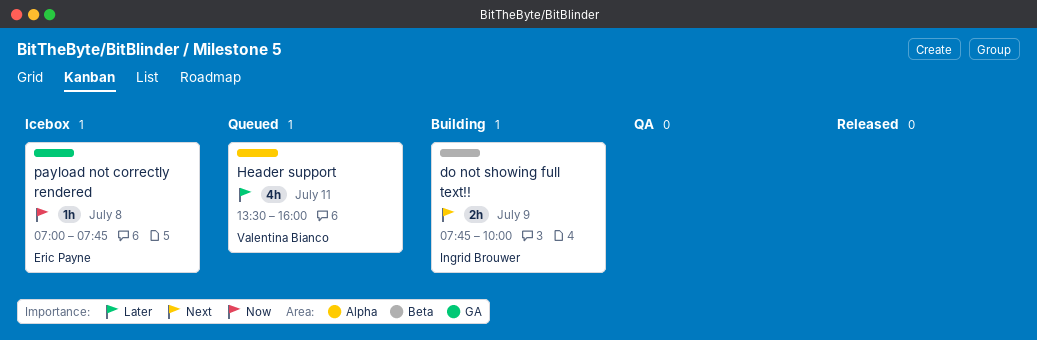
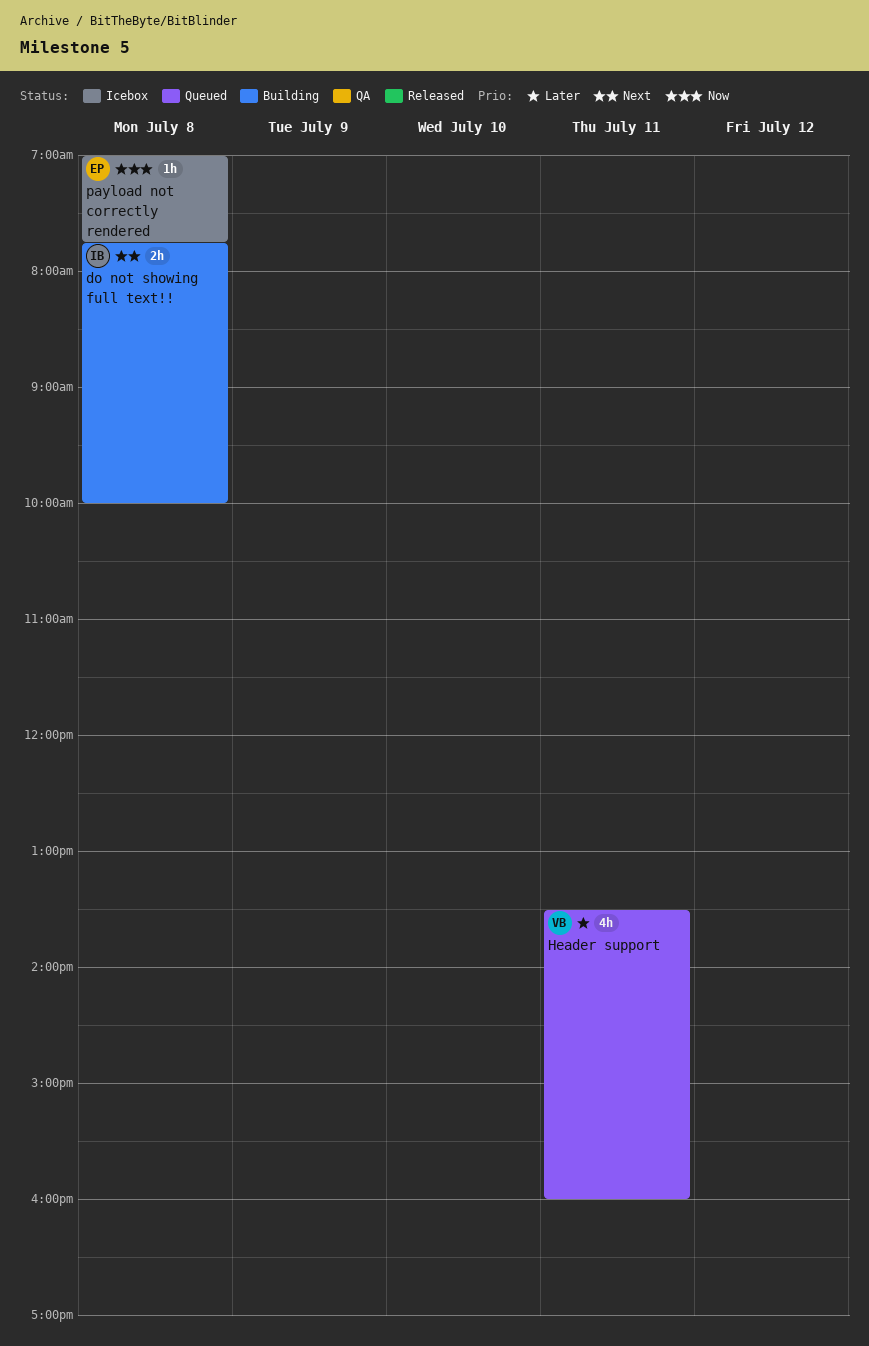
do not showing full text!!, day: Jul 9 -> Jul 8

